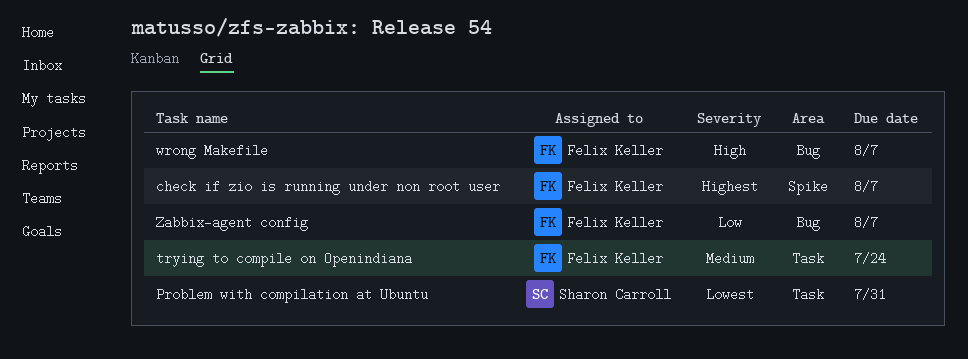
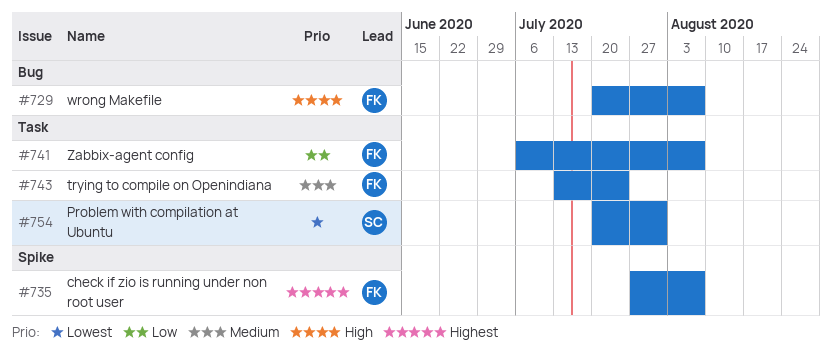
Zabbix-agent config, label: Bug -> Task

